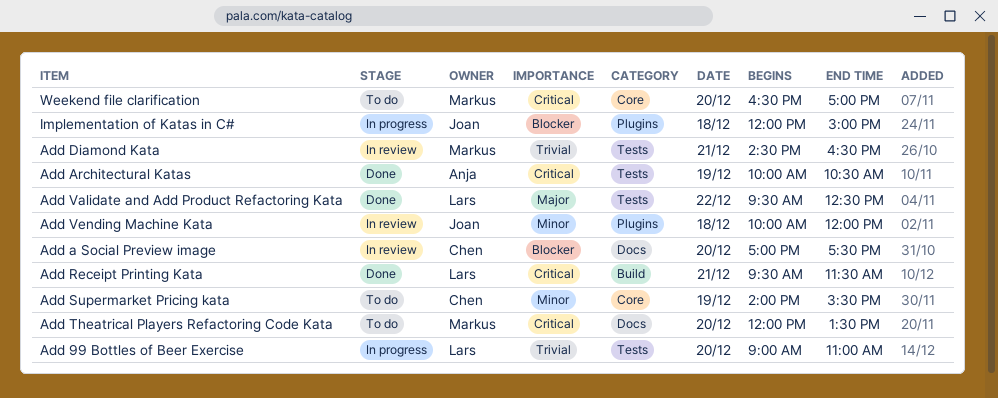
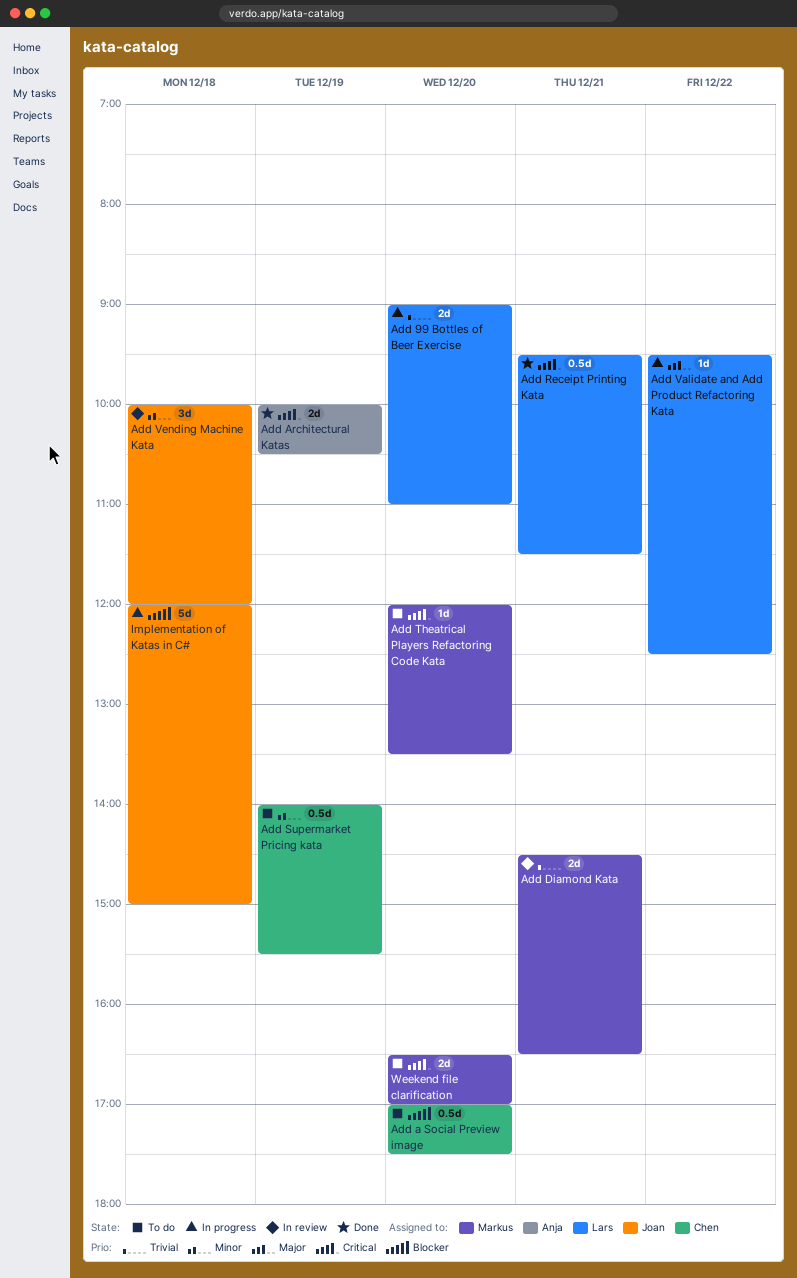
Add a Social Preview image, status: In review -> To do
Add Validate and Add Product Refactoring Kata, status: Done -> In progress

